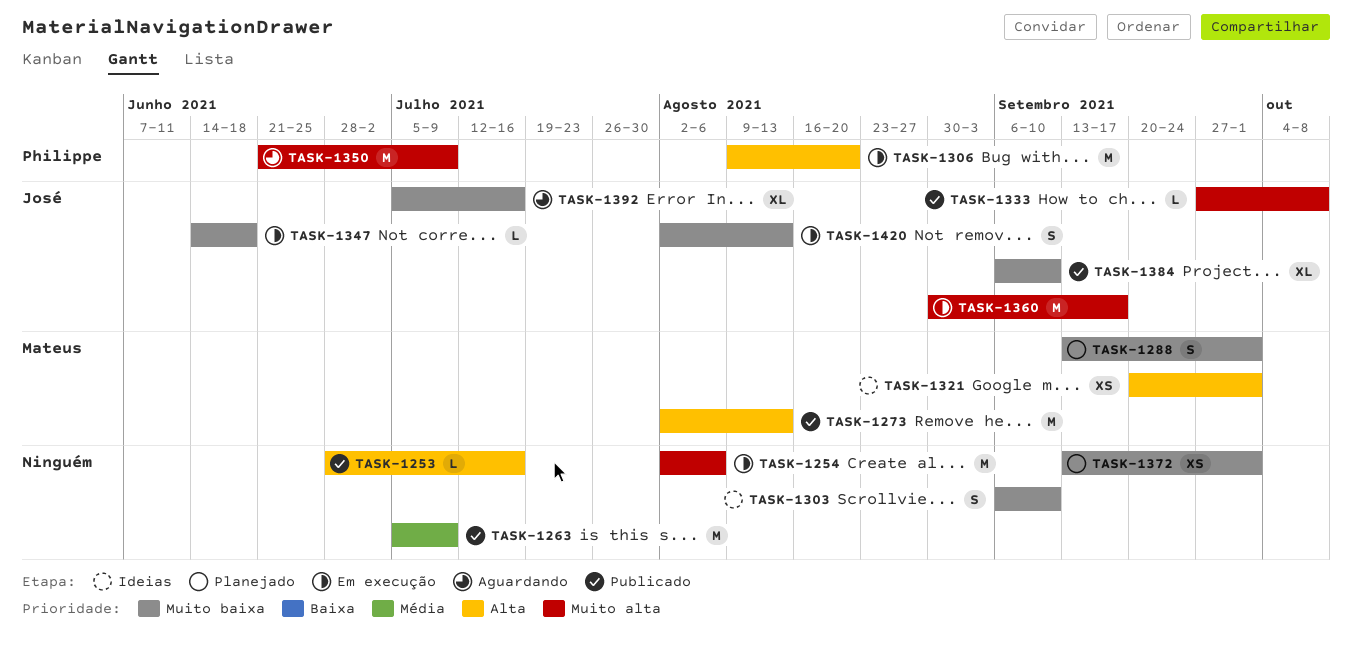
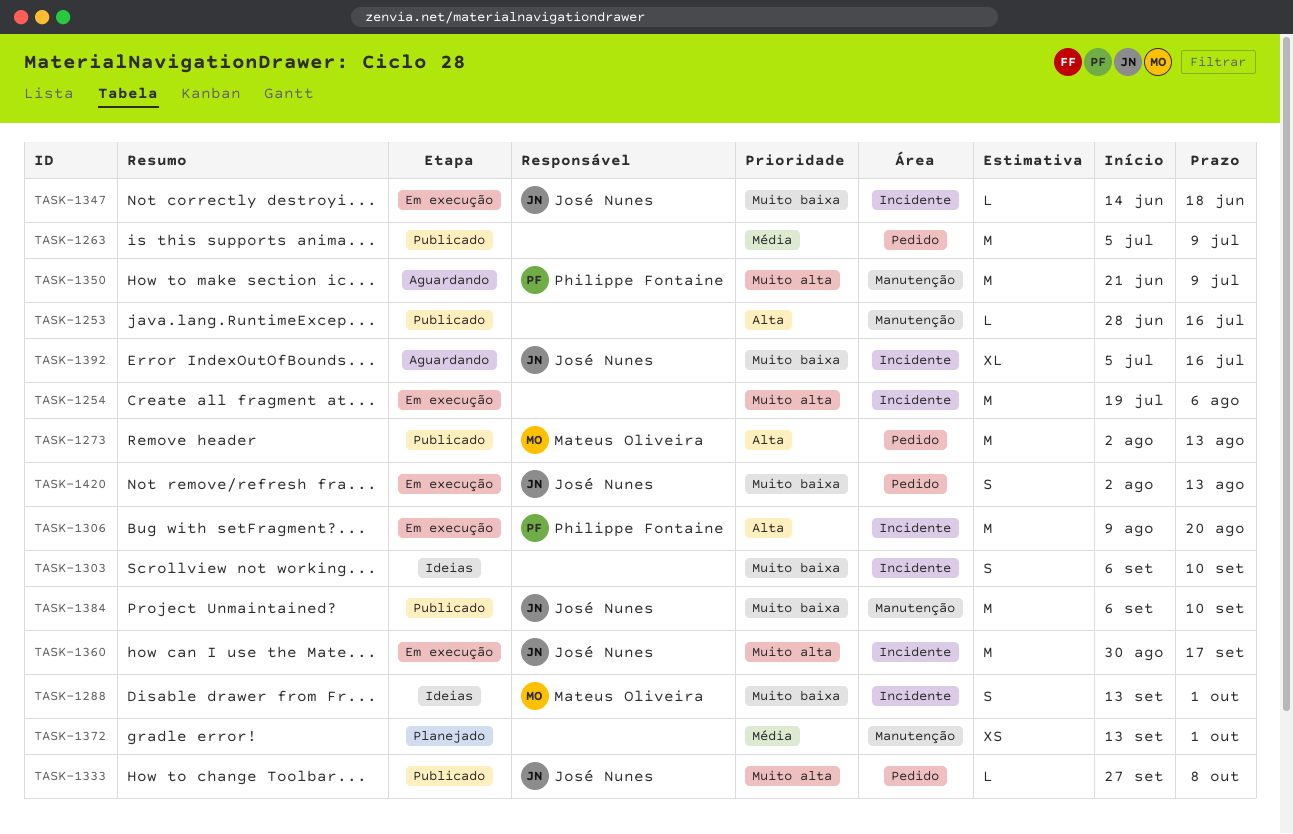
TASK-1254, start: Aug 2 -> Jul 19
TASK-1288, status: Planejado -> Ideias
TASK-1321: present -> none
TASK-1372, priority: Muito baixa -> Média
TASK-1384, estimate: XL -> M

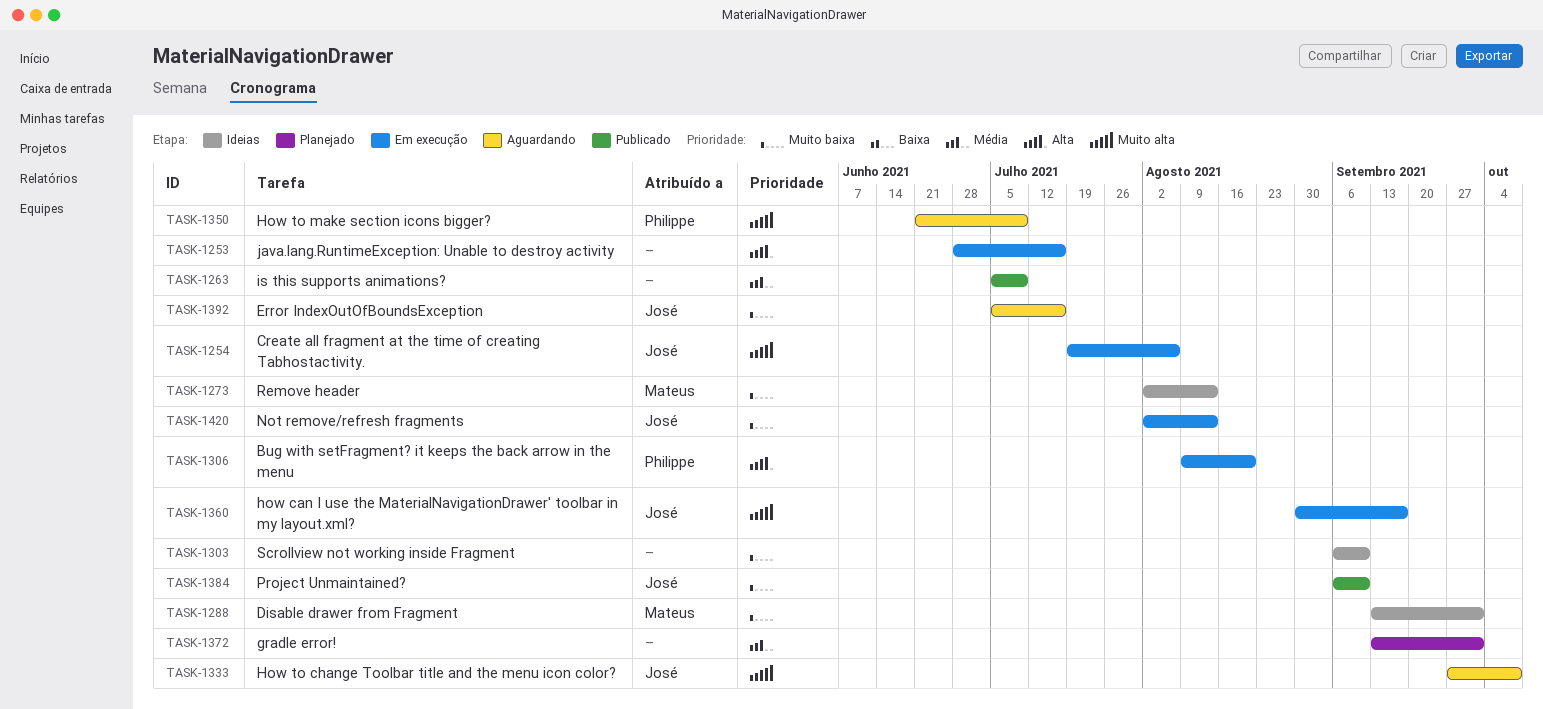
TASK-1253, status: Publicado -> Em execução
TASK-1254, owner: none -> José Nunes
TASK-1273, status: Publicado -> Ideias
TASK-1273, priority: Alta -> Muito baixa
TASK-1333, status: Publicado -> Aguardando
TASK-1347: present -> none

